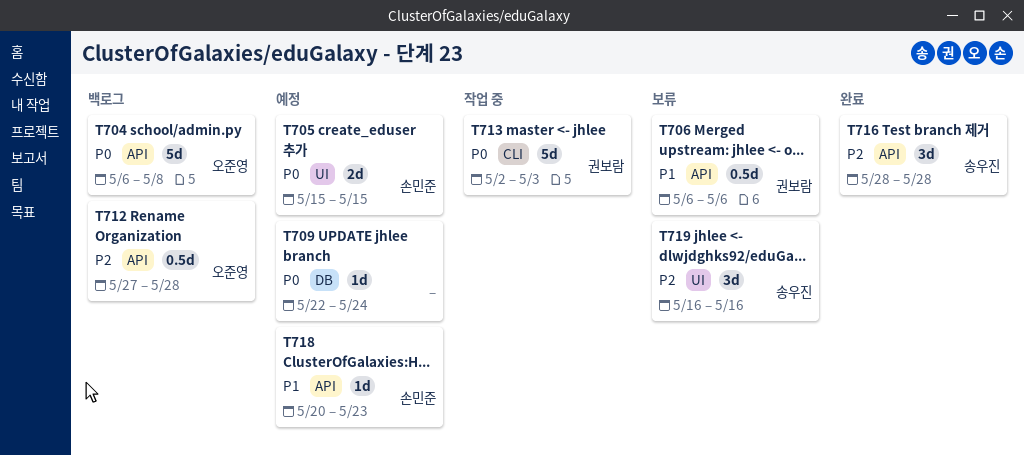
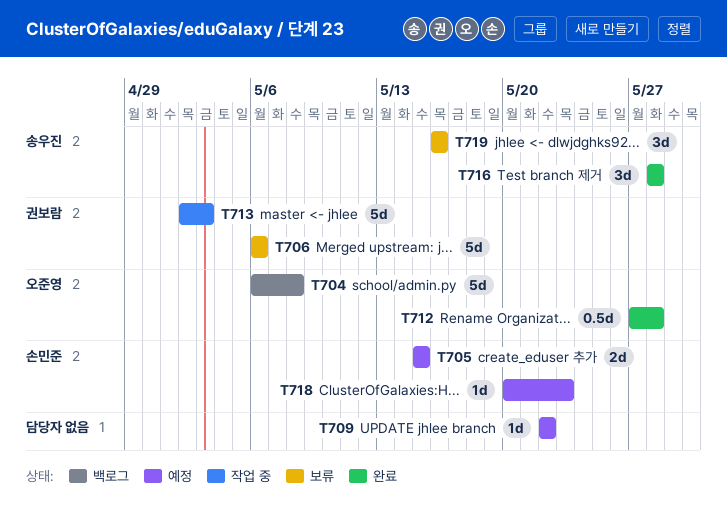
T706, estimate: 0.5d -> 5d
T709, due: May 24 -> May 22
T712, status: 백로그 -> 완료

